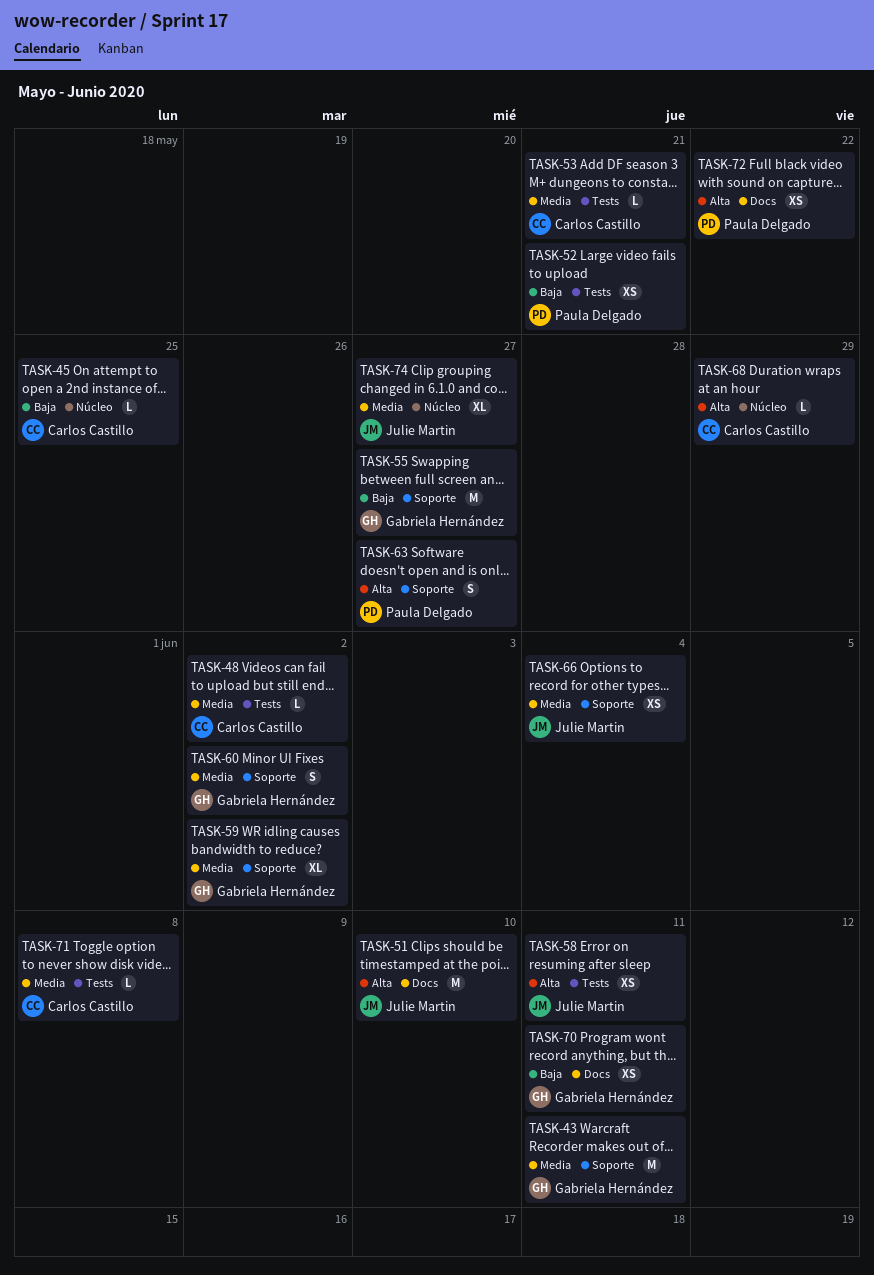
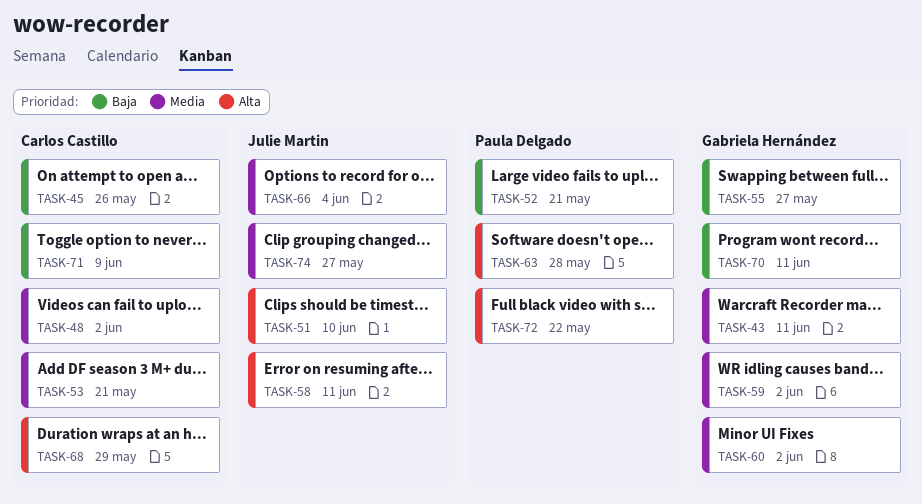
TASK-45, due: May 25 -> May 26
TASK-63, due: May 27 -> May 28
TASK-71, priority: Media -> Baja
TASK-71, due: Jun 8 -> Jun 9

